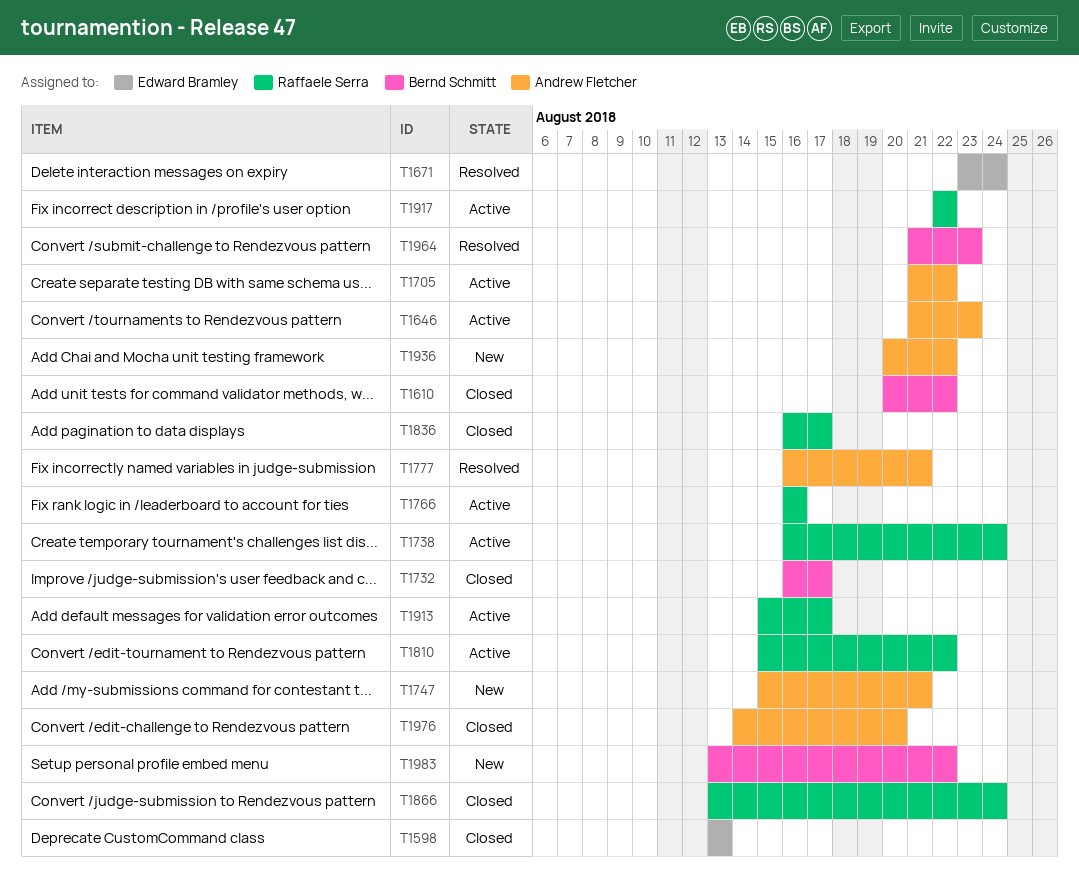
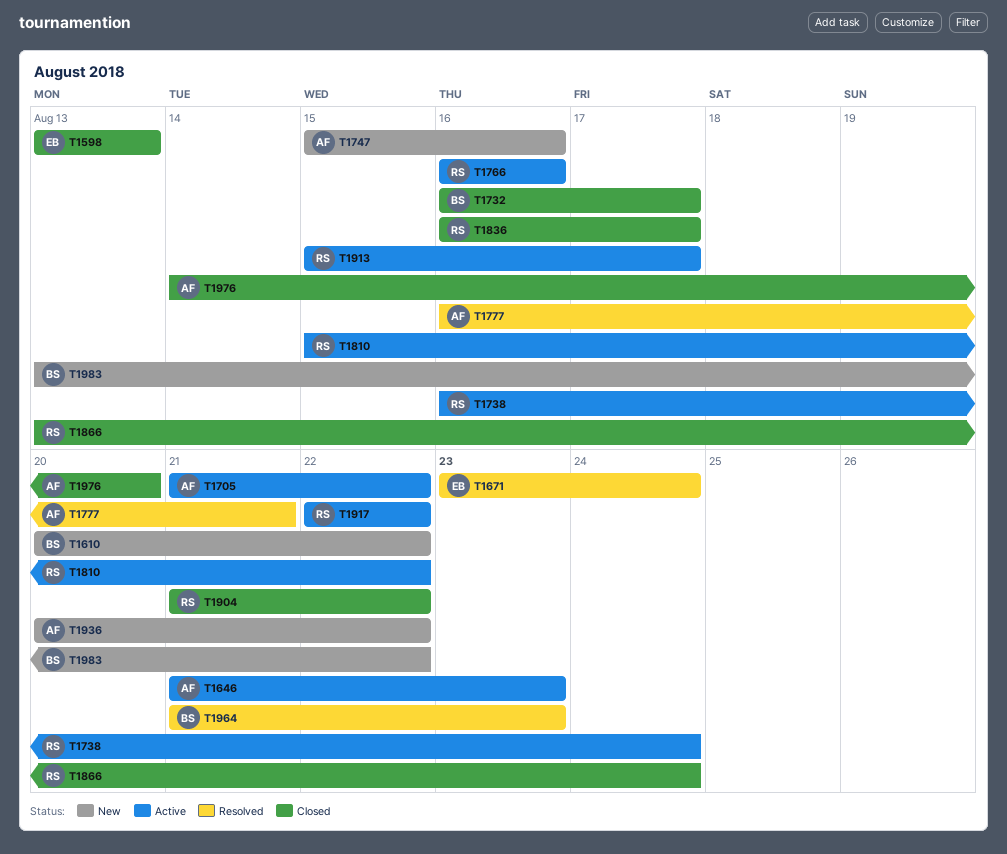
T1610, status: Closed -> New
T1747, due: Aug 21 -> Aug 16
T1904: none -> present

